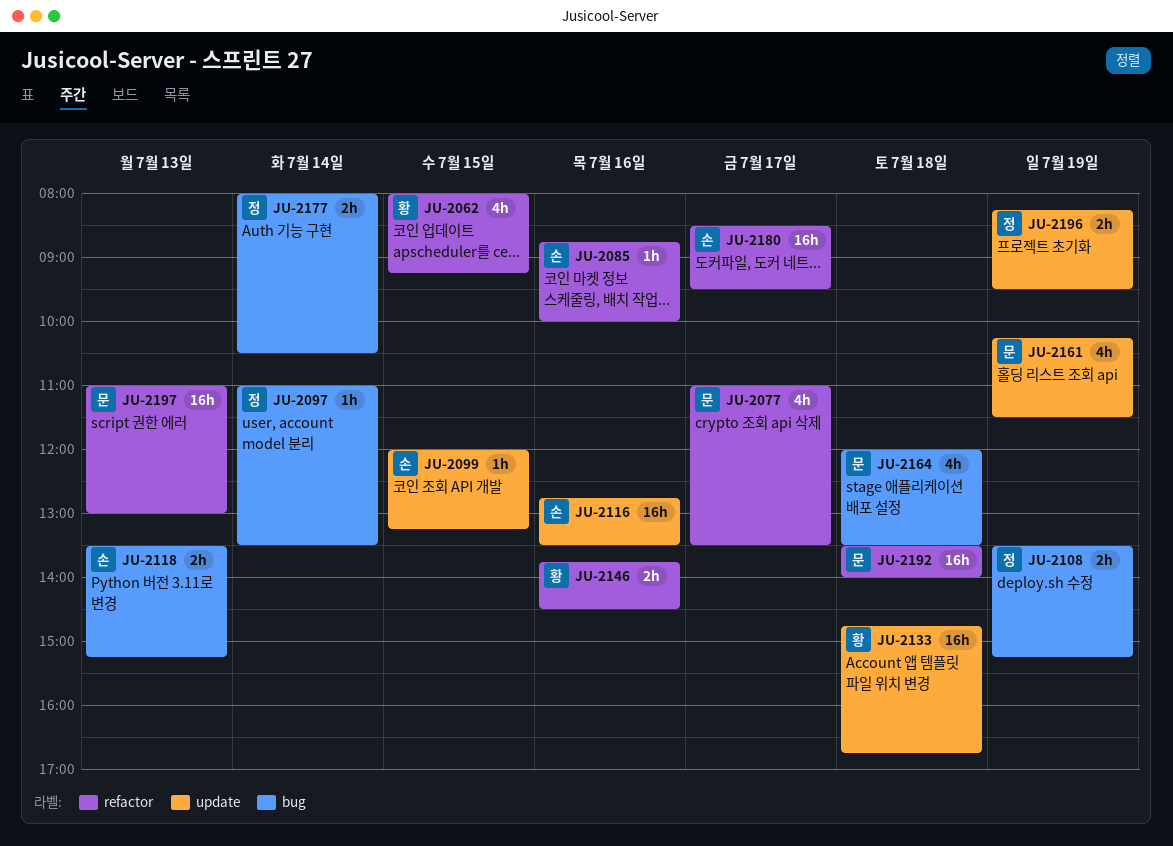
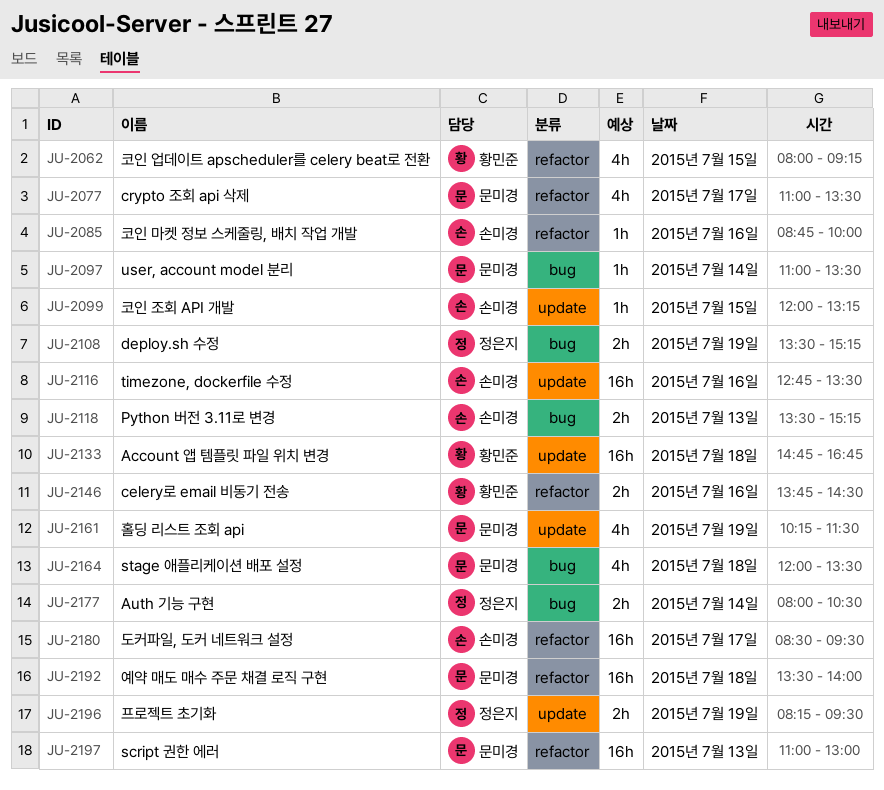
JU-2097, owner: 정은지 -> 문미경

